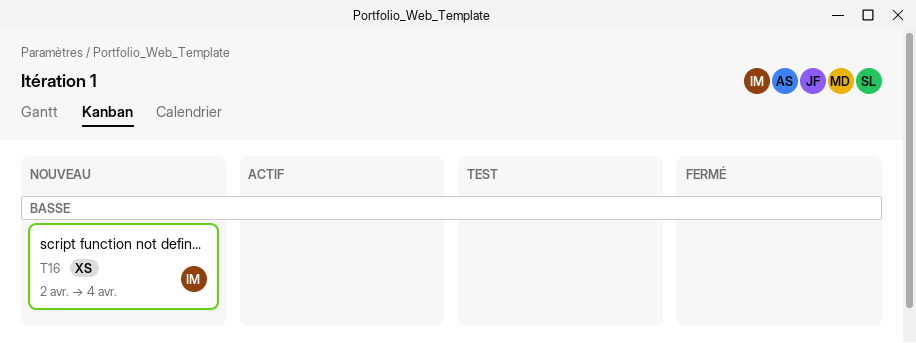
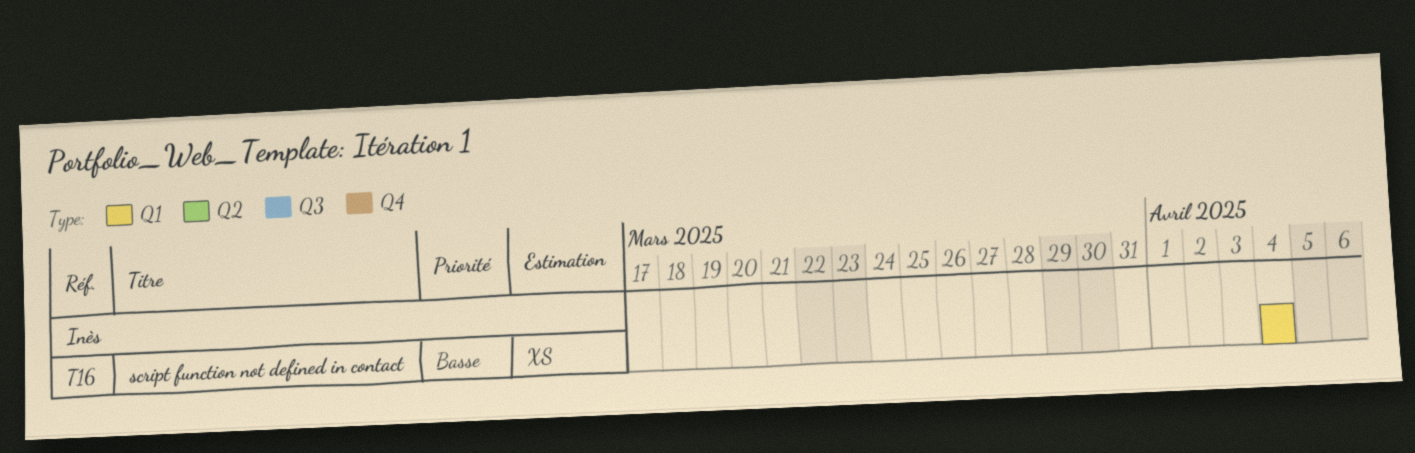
T16, start: Apr 2 -> Apr 4

